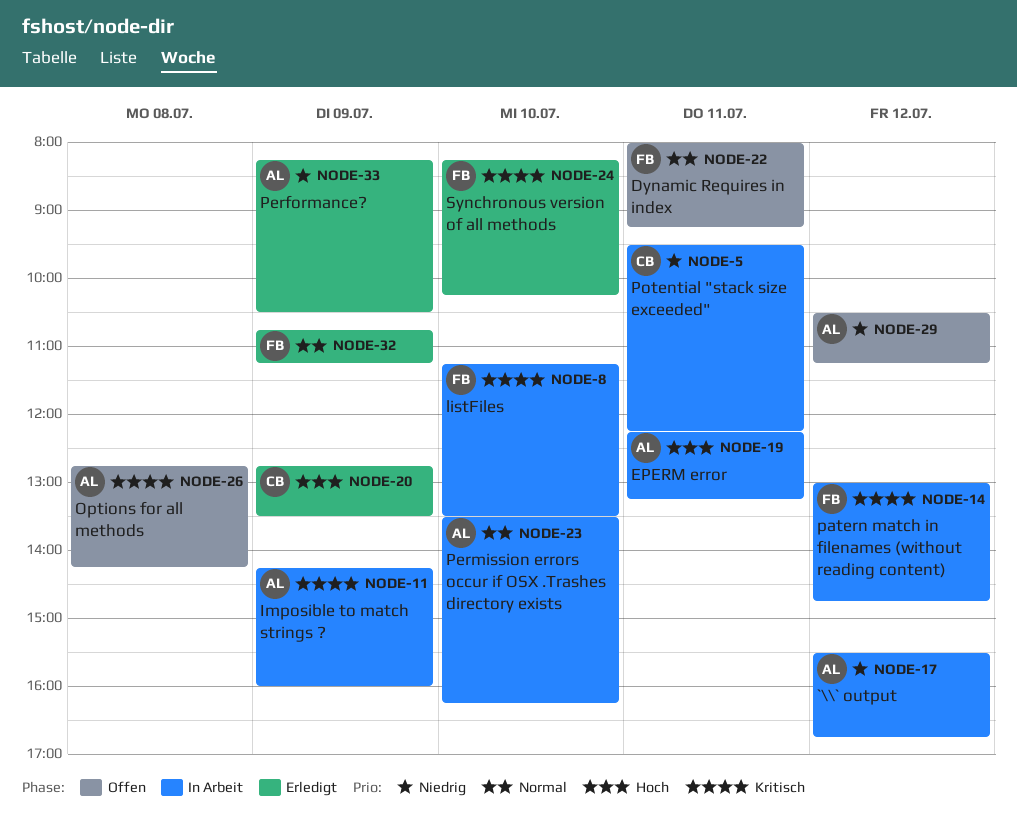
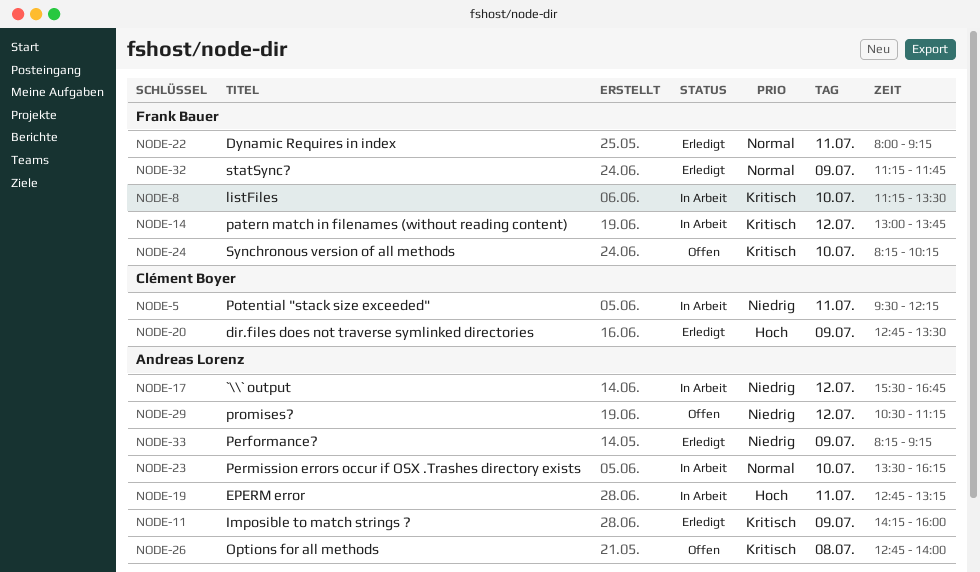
NODE-11, status: In Arbeit -> Erledigt
NODE-14, ends: 14:45 -> 13:45
NODE-19, begins: 12:15 -> 12:45
NODE-22, status: Offen -> Erledigt
NODE-24, status: Erledigt -> Offen
NODE-26, ends: 14:15 -> 14:00
NODE-32, begins: 10:45 -> 11:15
NODE-32, ends: 11:15 -> 11:45
NODE-33, ends: 10:30 -> 09:15

